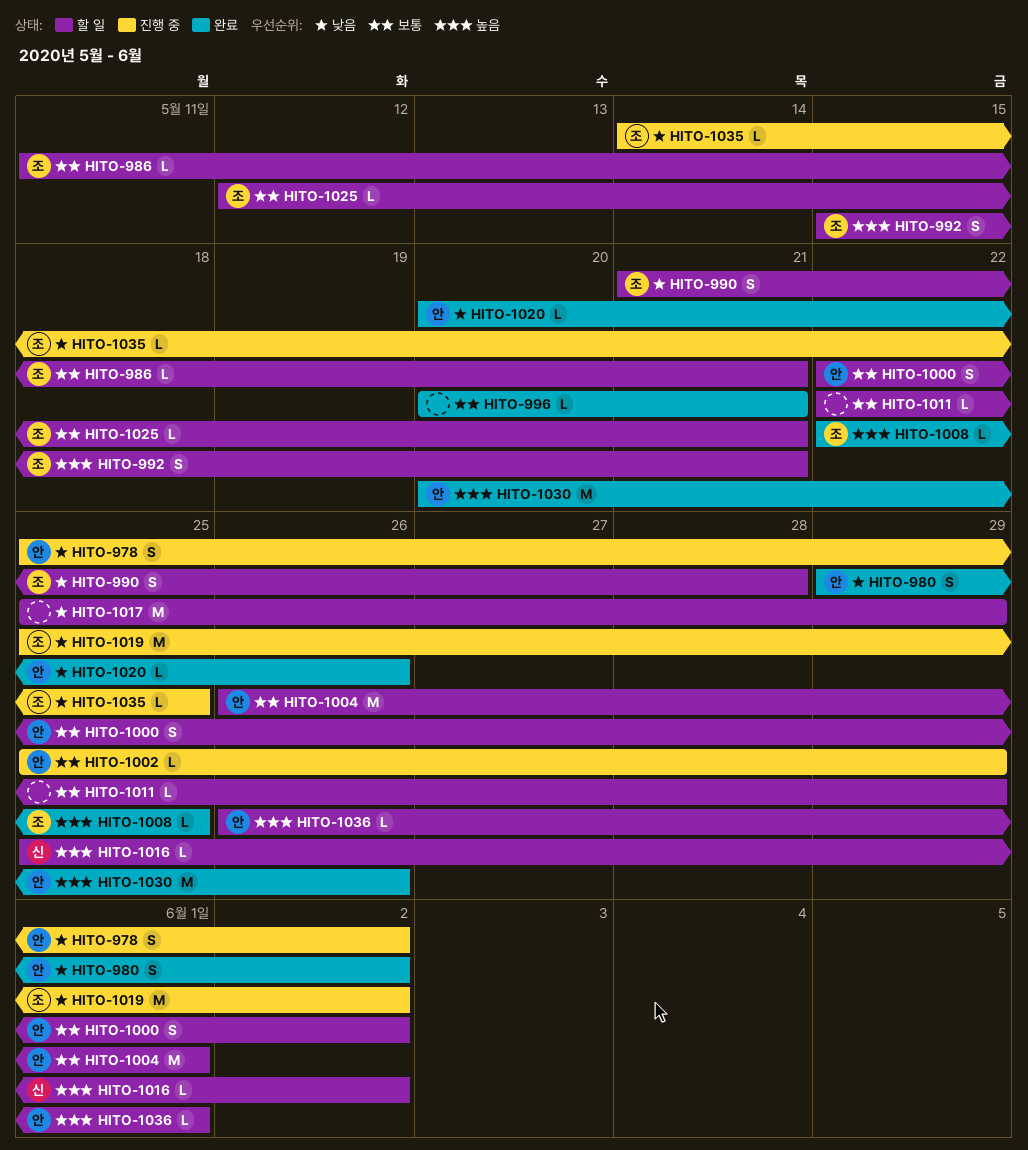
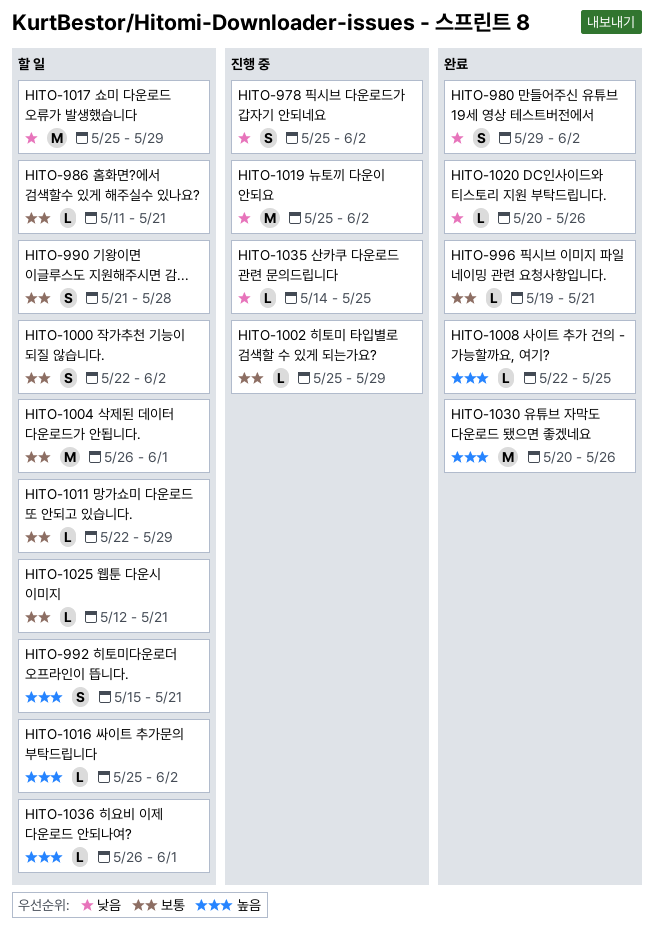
HITO-990, priority: 낮음 -> 보통
HITO-996, start: May 20 -> May 19

